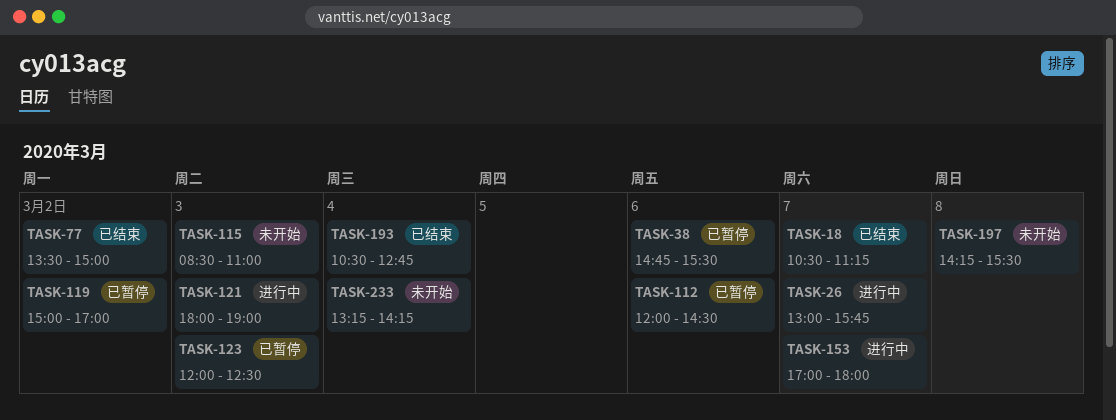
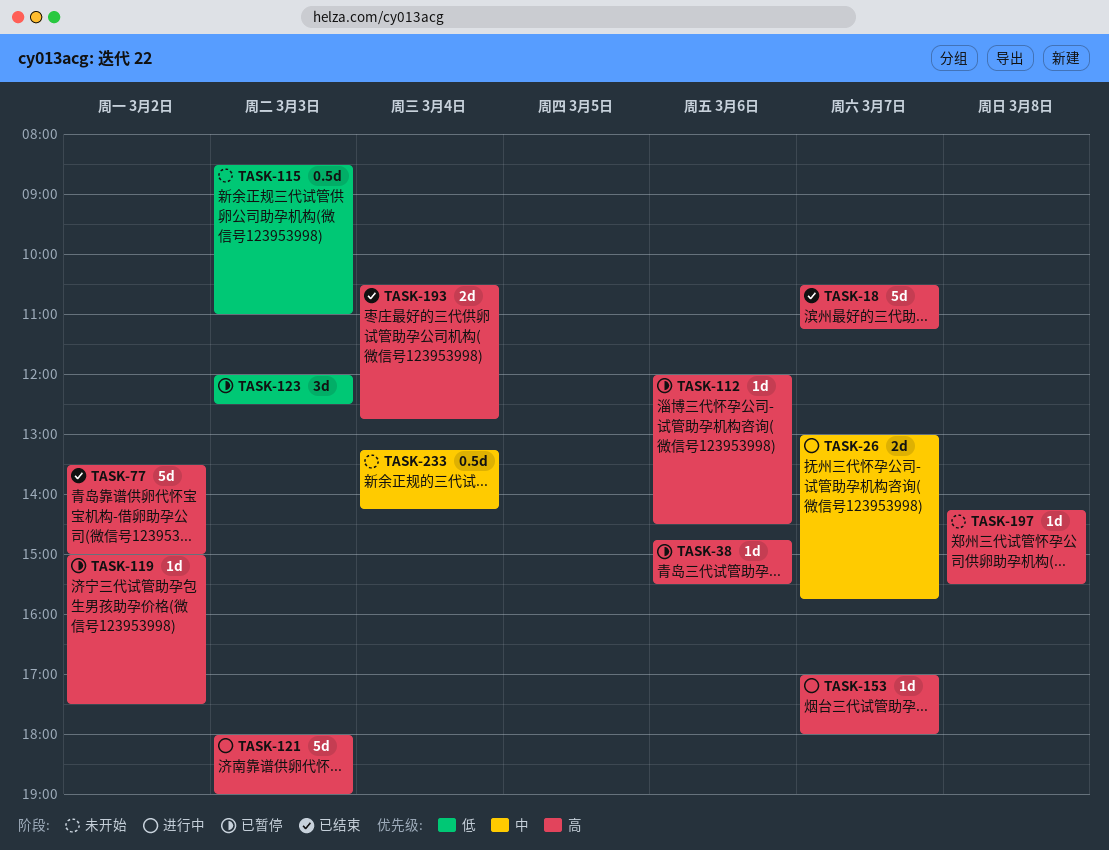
TASK-119, ends: 17:00 -> 17:30

